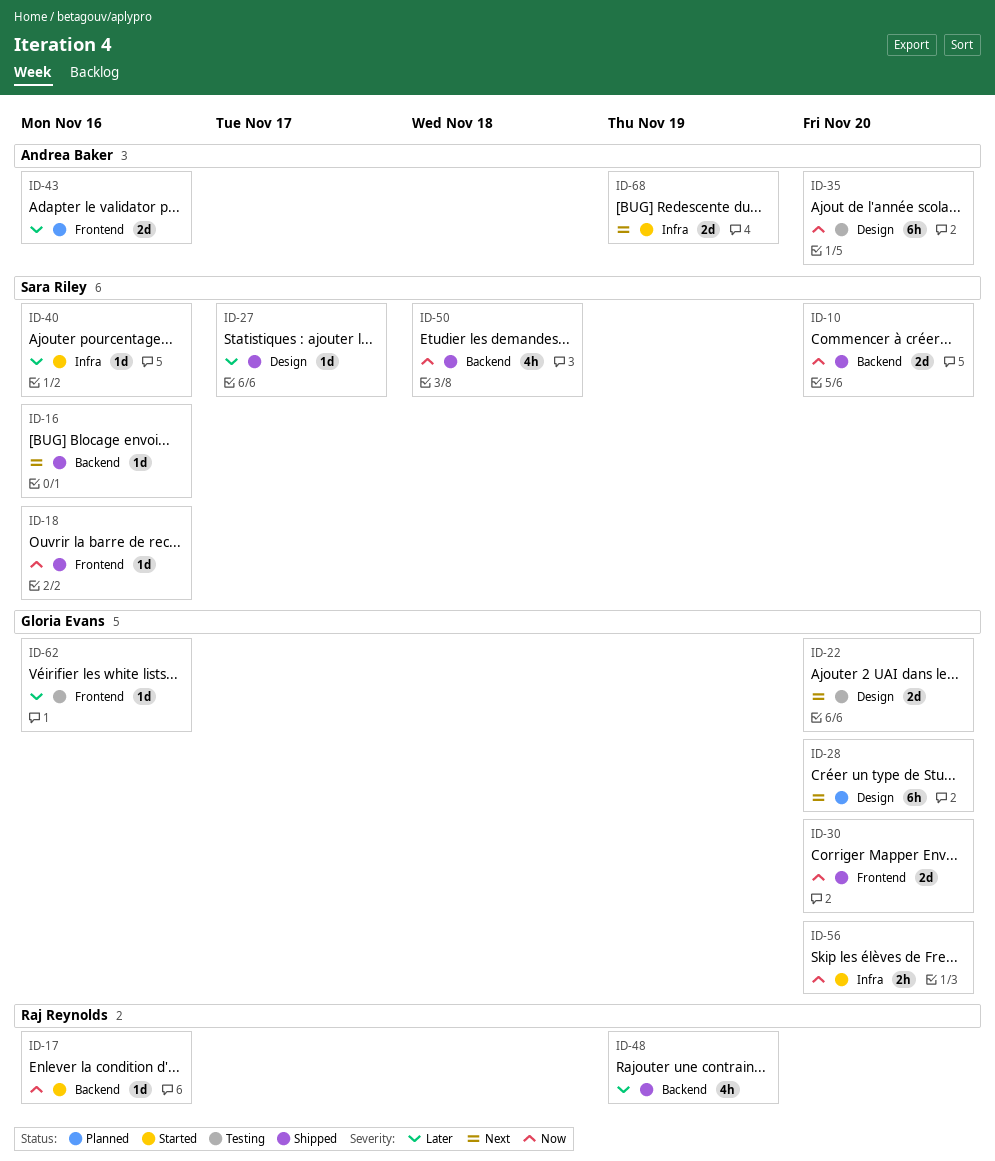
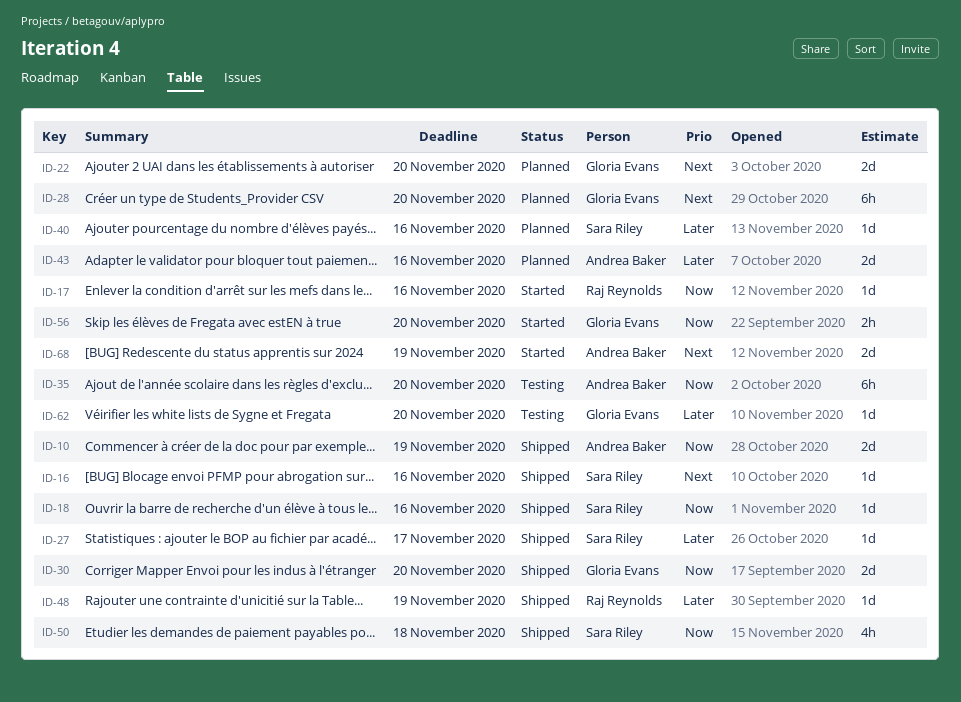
ID-10, owner: Sara Riley -> Andrea Baker
ID-10, due: Nov 20 -> Nov 19
ID-22, status: Testing -> Planned
ID-40, status: Started -> Planned
ID-48, estimate: 4h -> 1d
ID-62, due: Nov 16 -> Nov 20

